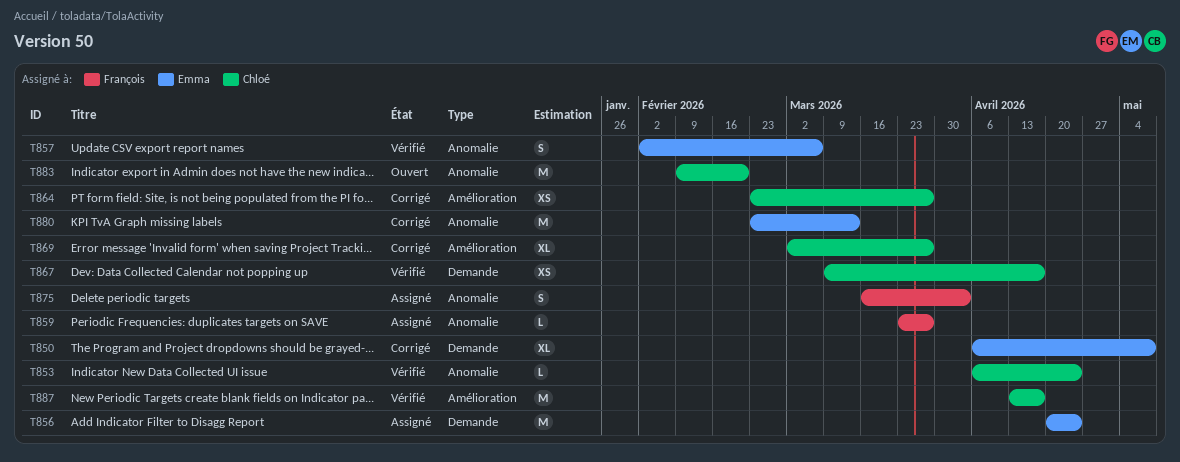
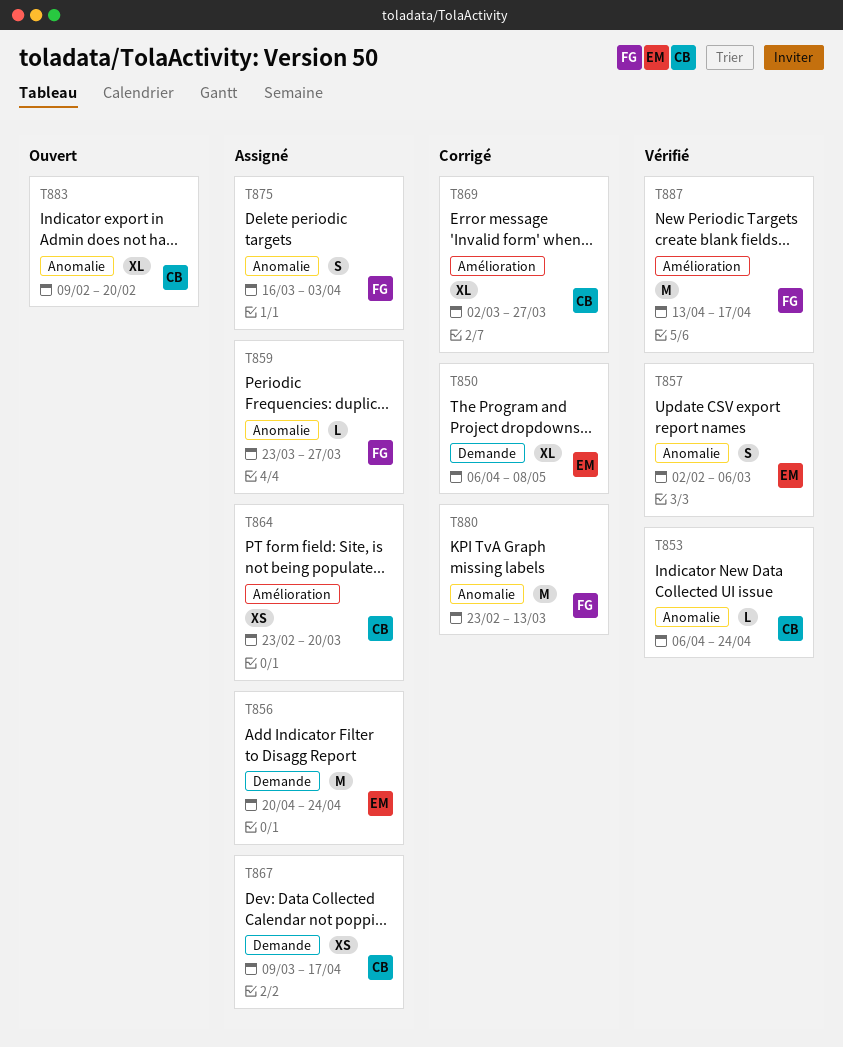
T864, status: Corrigé -> Assigné
T864, due: Mar 27 -> Mar 20
T867, status: Vérifié -> Assigné
T880, owner: Emma -> François
T883, estimate: M -> XL
T887, owner: Chloé -> François

